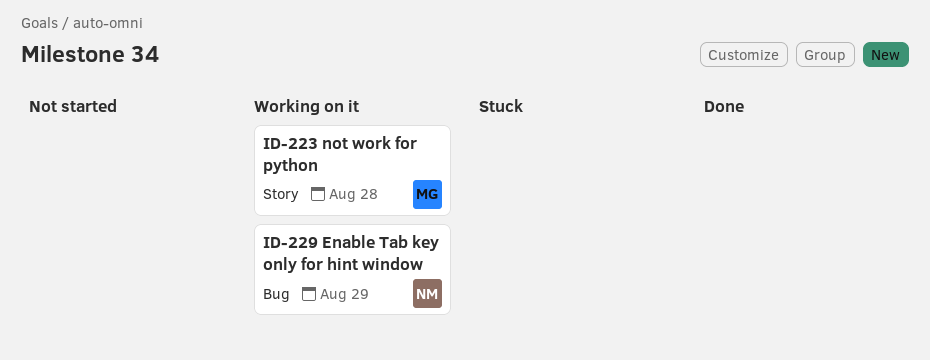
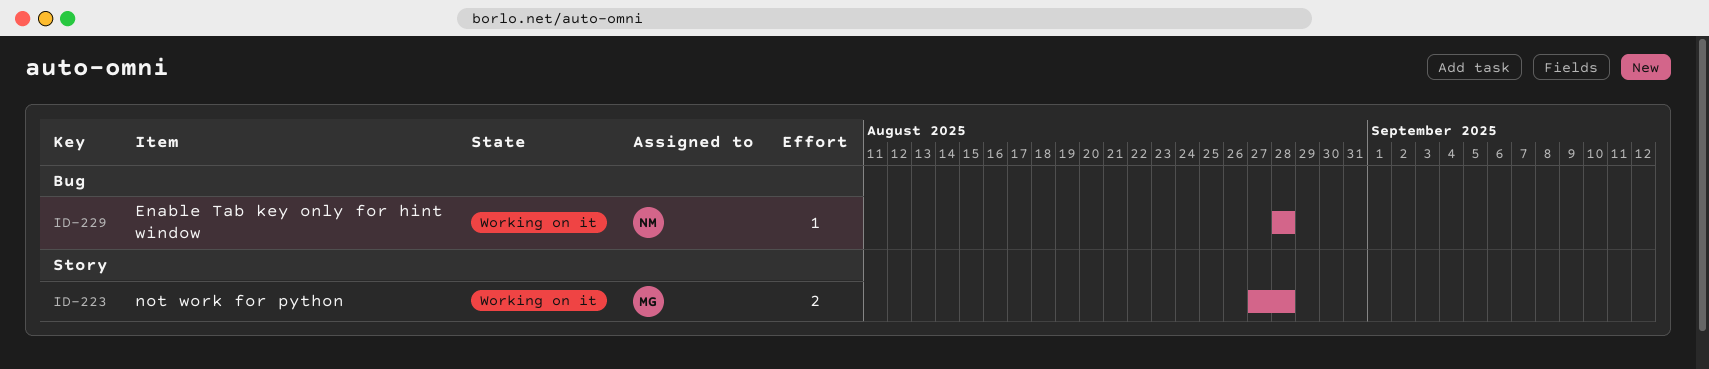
ID-229, due: Aug 29 -> Aug 28

